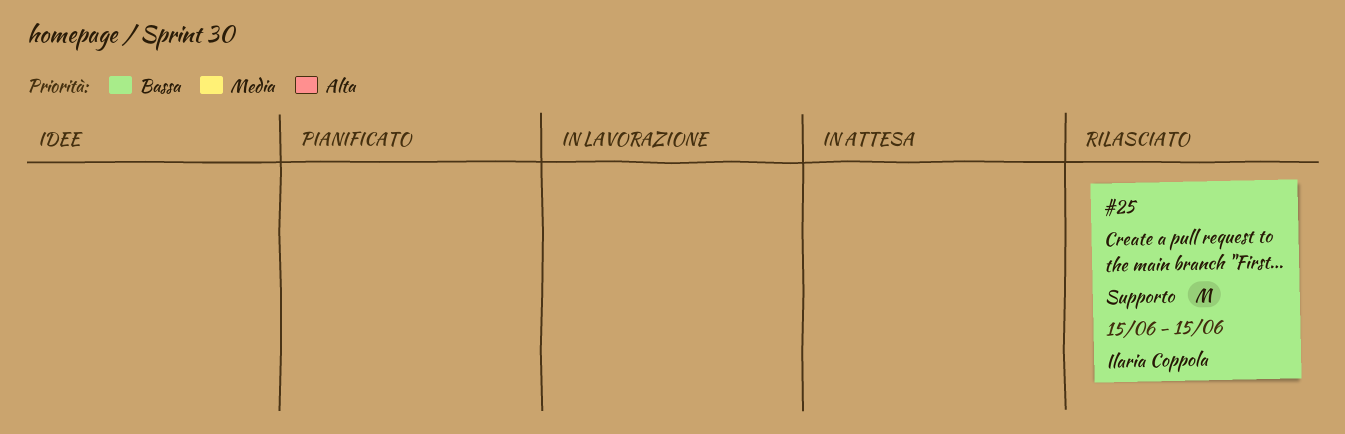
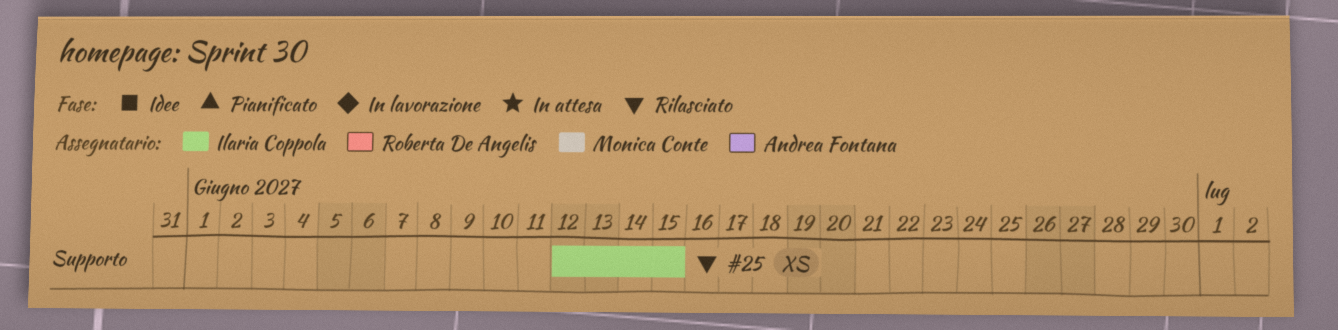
#25, estimate: M -> XS
#25, start: Jun 15 -> Jun 12

